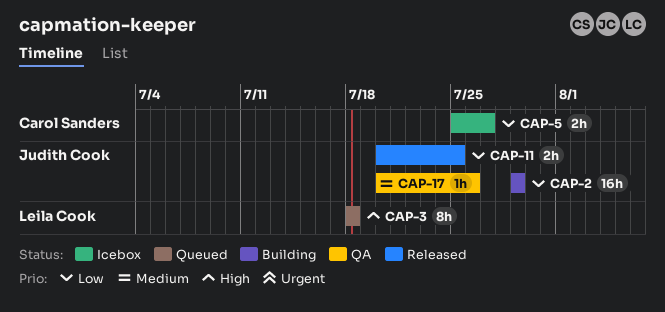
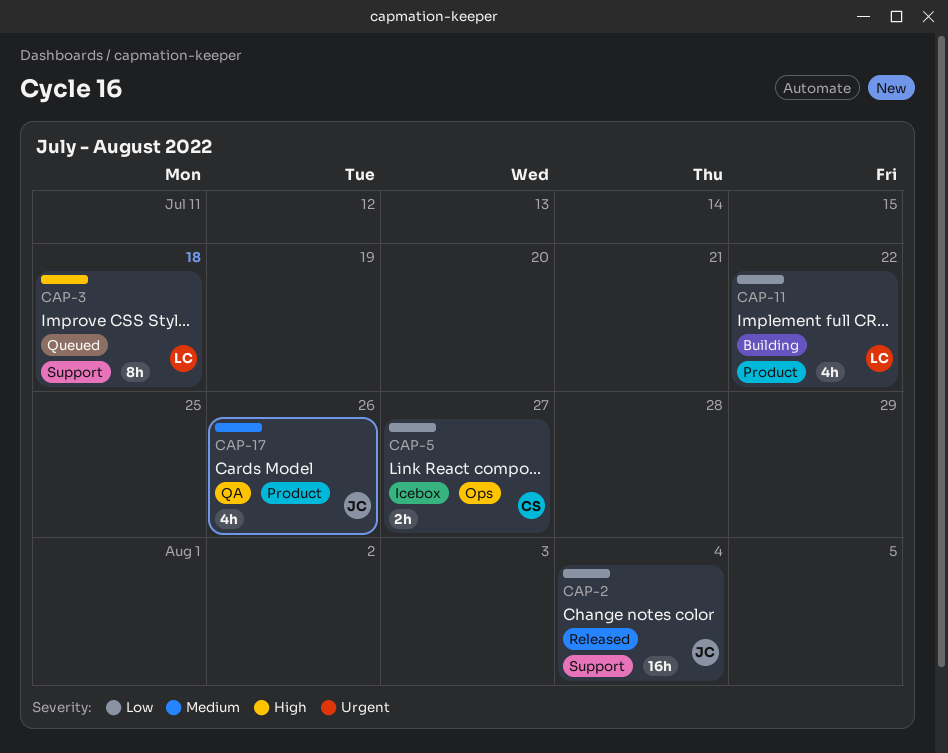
CAP-2, status: Building -> Released
CAP-2, due: Jul 29 -> Aug 4
CAP-11, status: Released -> Building
CAP-11, owner: Judith Cook -> Leila Cook
CAP-11, estimate: 2h -> 4h
CAP-11, due: Jul 25 -> Jul 22
CAP-17, estimate: 1h -> 4h

